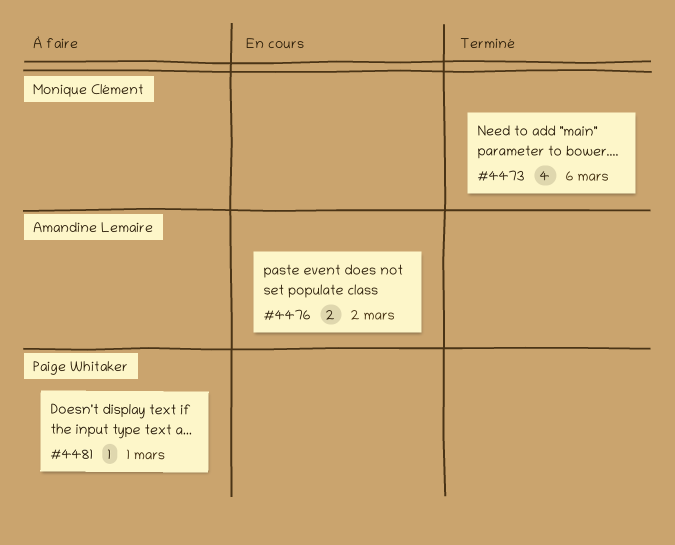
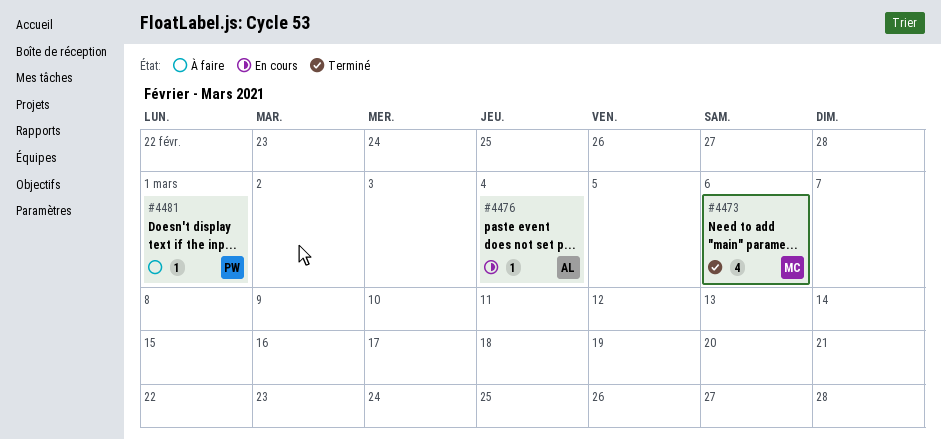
#4476, estimate: 2 -> 1
#4476, due: Mar 2 -> Mar 4

